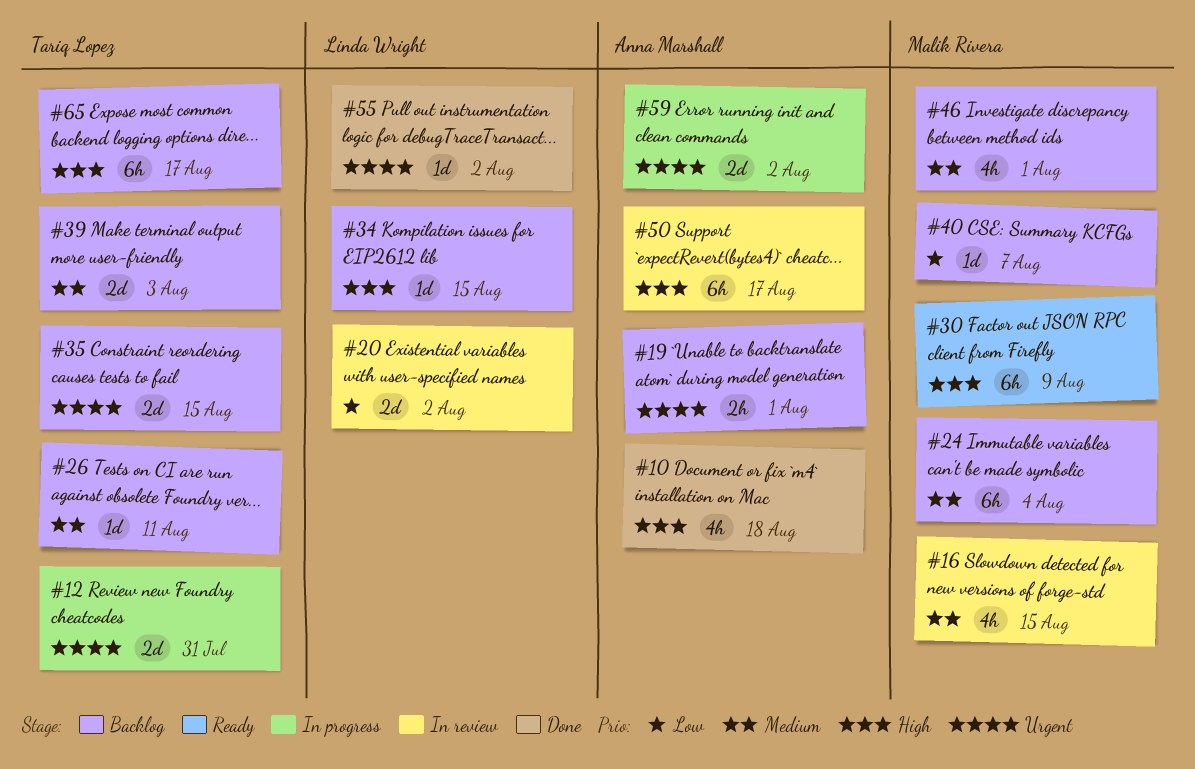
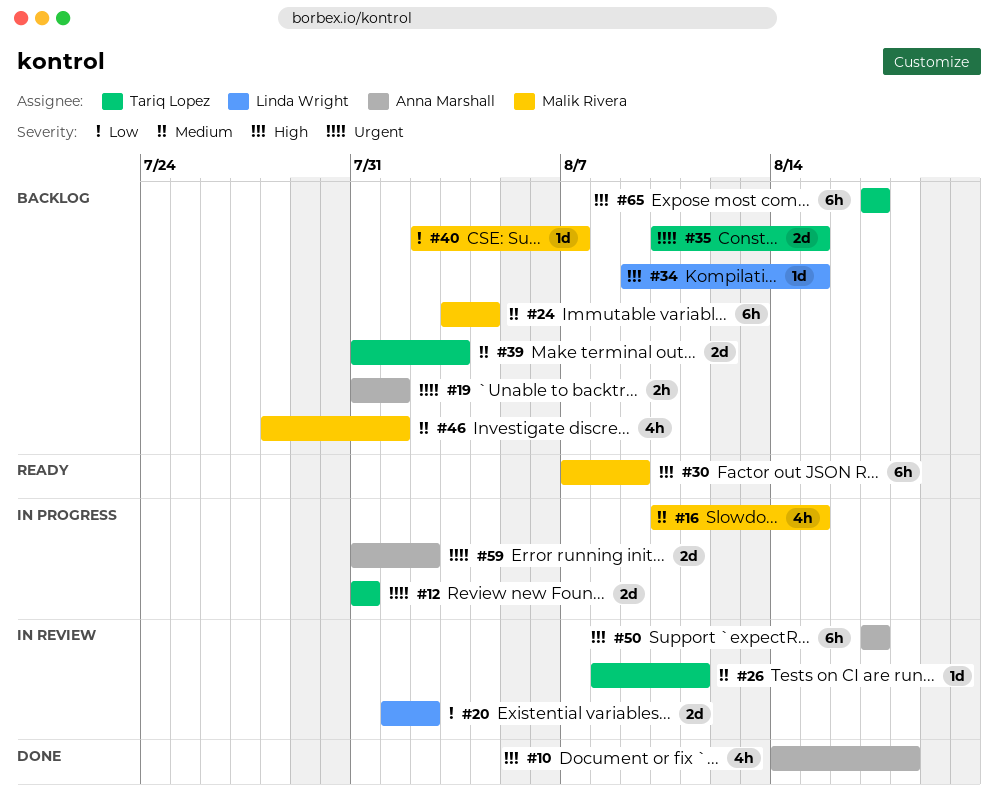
#16, status: In review -> In progress
#26, status: Backlog -> In review
#55: present -> none

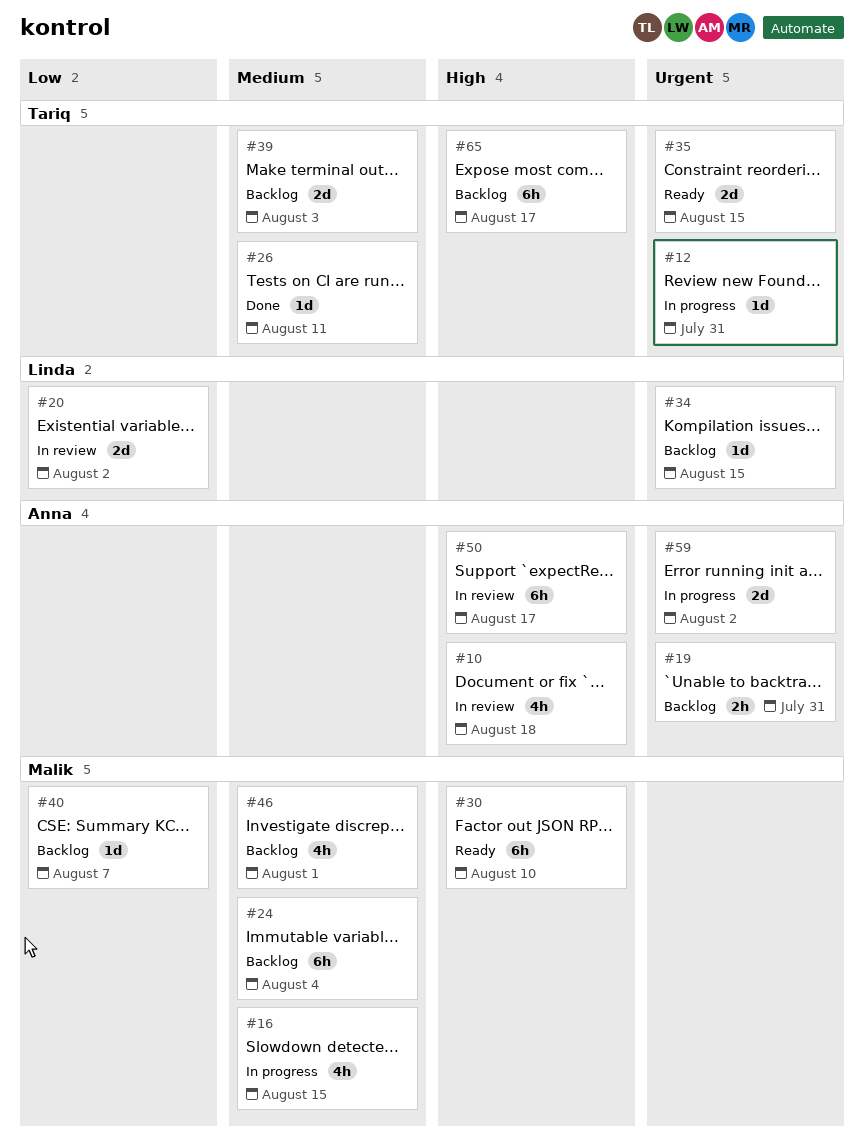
#10, status: Done -> In review
#12, estimate: 2d -> 1d
#19, due: Aug 1 -> Jul 31
#26, status: In review -> Done
#30, due: Aug 9 -> Aug 10
#34, priority: High -> Urgent
#35, status: Backlog -> Ready

